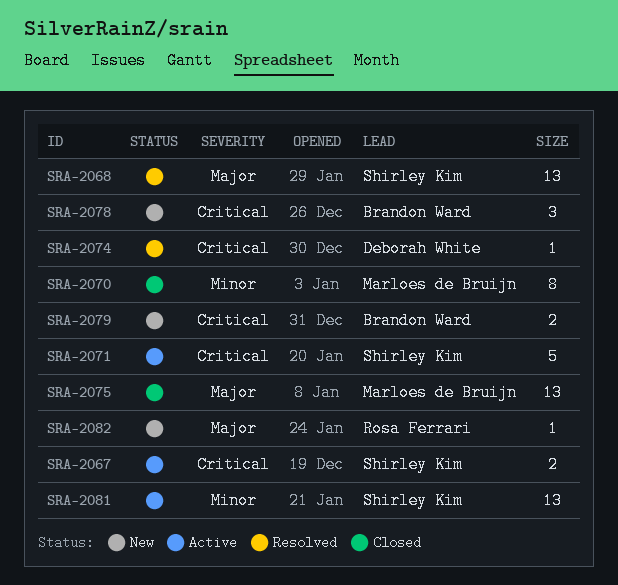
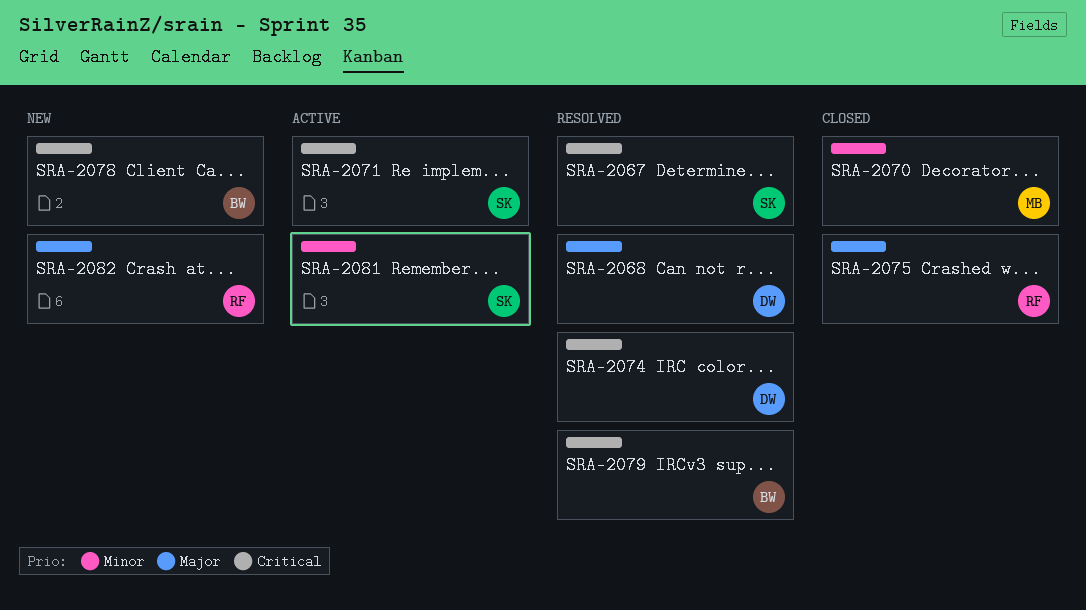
SRA-2067, status: Active -> Resolved
SRA-2068, owner: Shirley Kim -> Deborah White
SRA-2075, owner: Marloes de Bruijn -> Rosa Ferrari
SRA-2079, status: New -> Resolved

